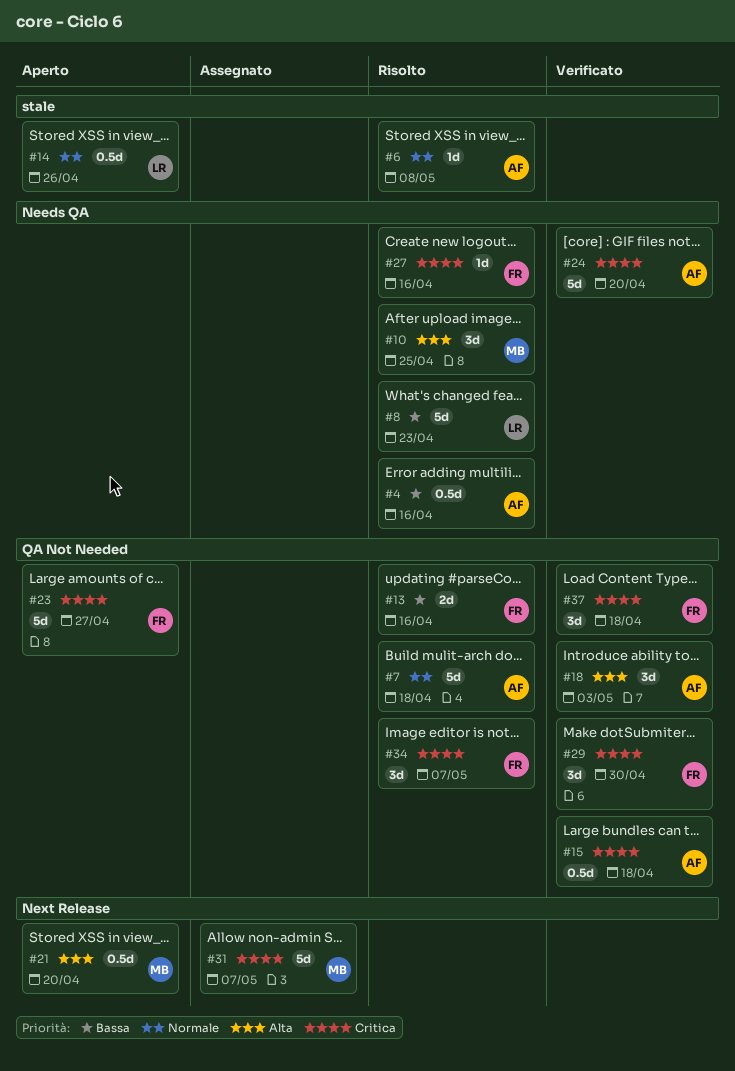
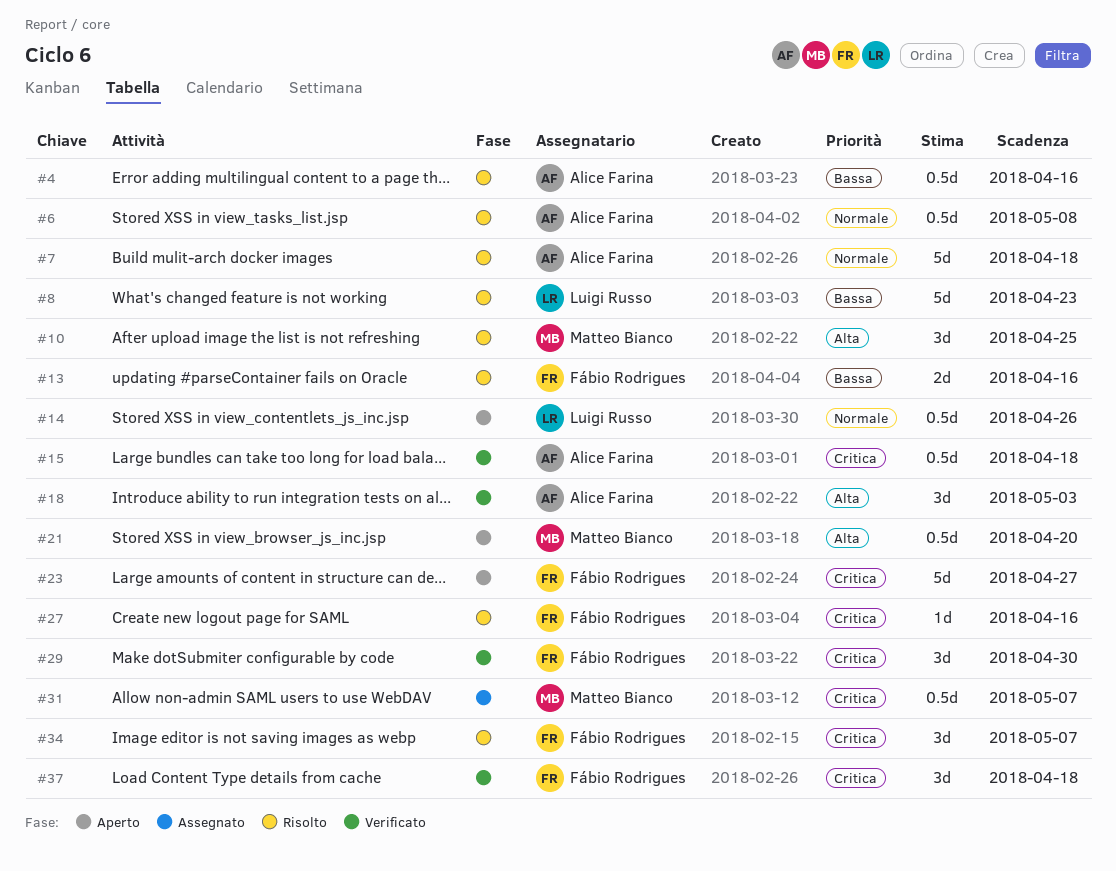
#6, estimate: 1d -> 0.5d
#24: present -> none
#31, estimate: 5d -> 0.5d

